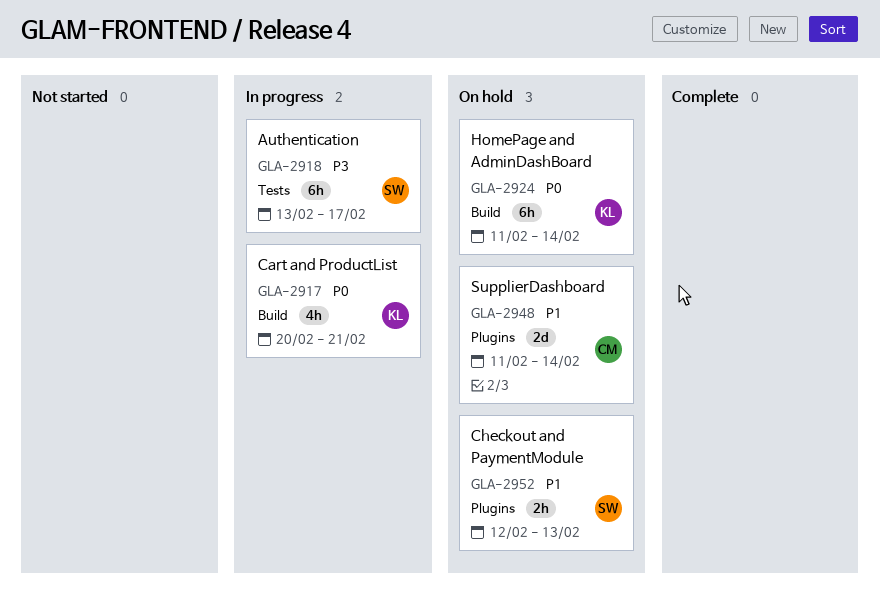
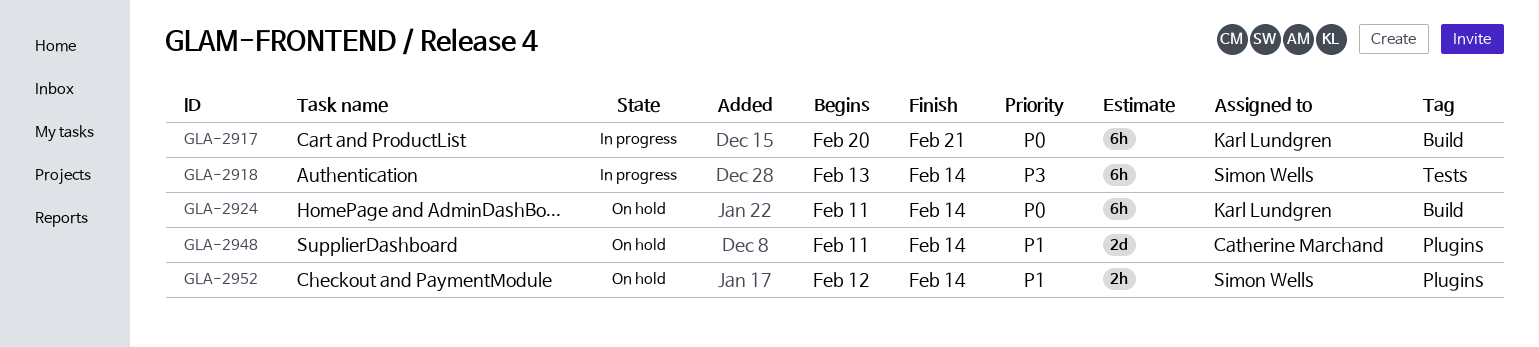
GLA-2917, estimate: 4h -> 6h
GLA-2918, due: Feb 17 -> Feb 14
GLA-2952, due: Feb 13 -> Feb 14

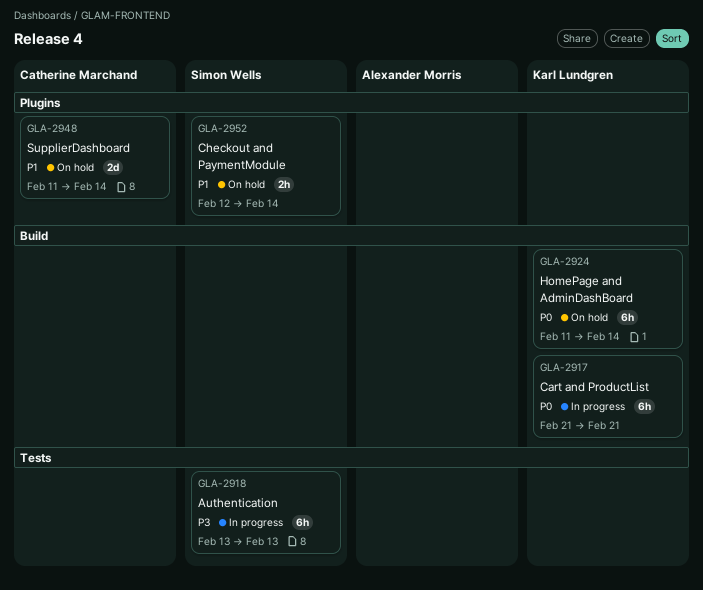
GLA-2917, start: Feb 20 -> Feb 21
GLA-2918, due: Feb 14 -> Feb 13

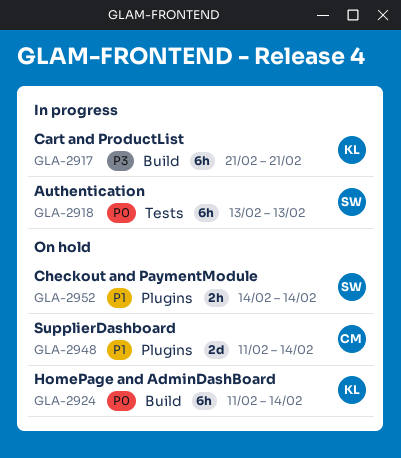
GLA-2917, priority: P0 -> P3
GLA-2918, priority: P3 -> P0
GLA-2952, start: Feb 12 -> Feb 14

